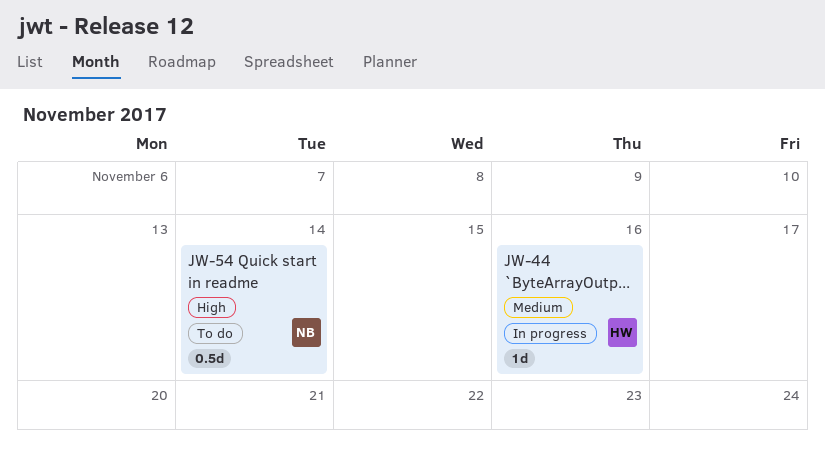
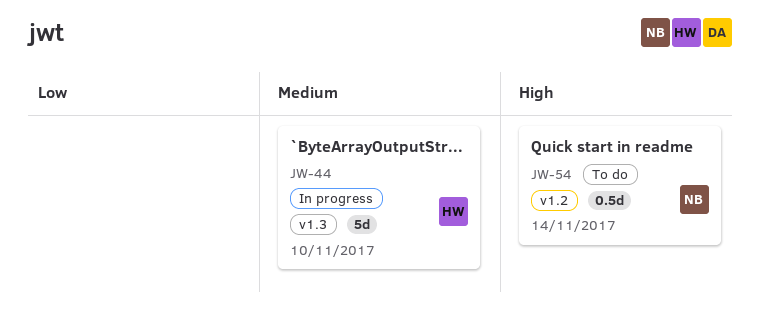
JW-44, estimate: 1d -> 5d
JW-44, due: Nov 16 -> Nov 10

